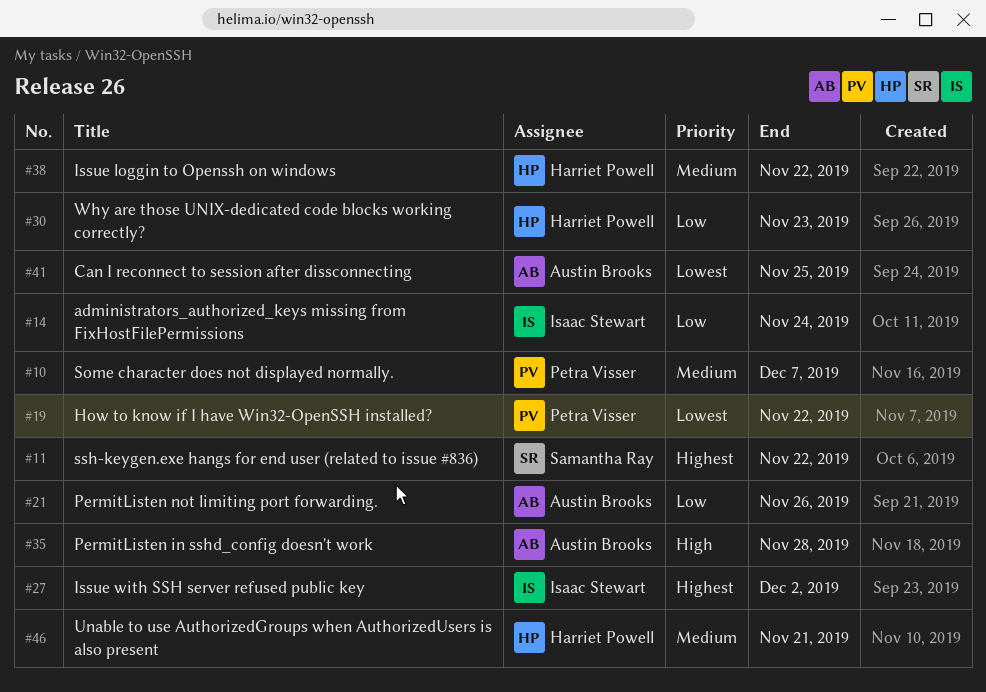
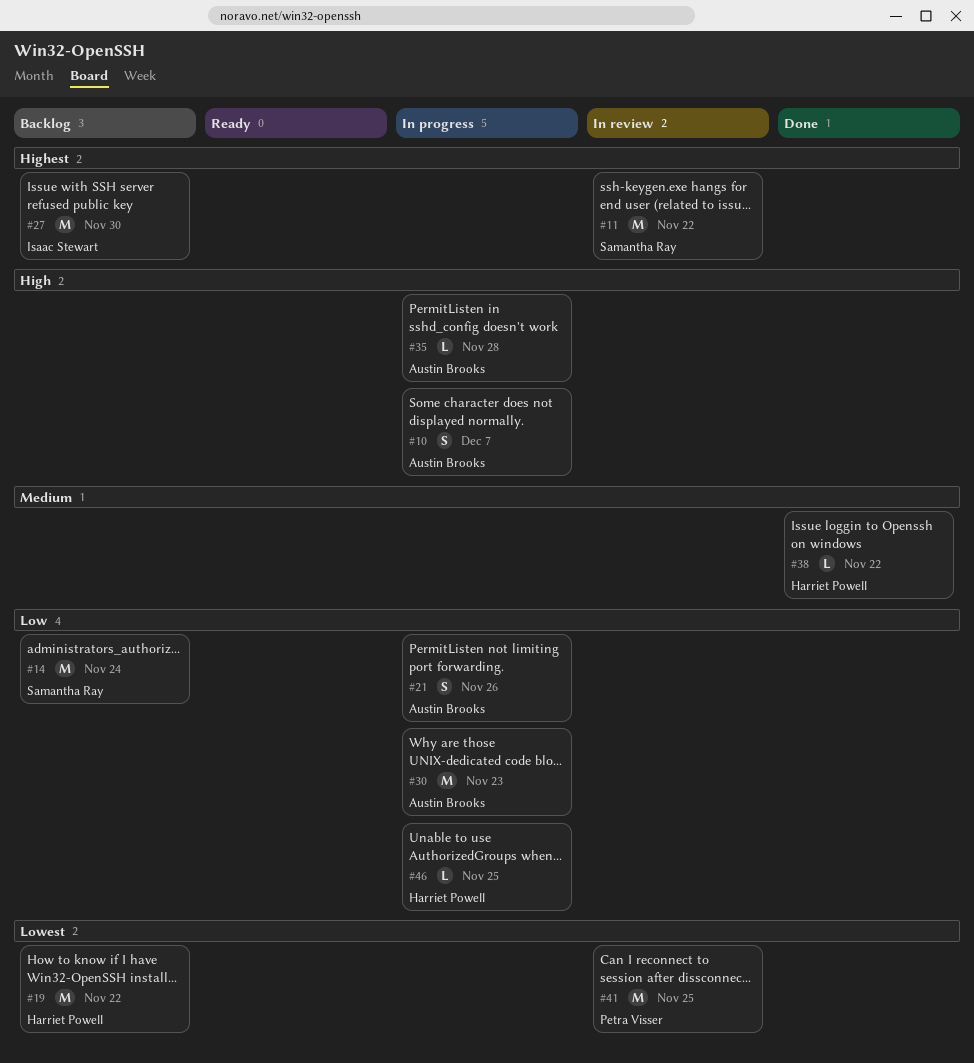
#10, owner: Petra Visser -> Austin Brooks
#10, priority: Medium -> High
#14, owner: Isaac Stewart -> Samantha Ray
#19, owner: Petra Visser -> Harriet Powell
#27, due: Dec 2 -> Nov 30
#30, owner: Harriet Powell -> Austin Brooks
#41, owner: Austin Brooks -> Petra Visser
#46, priority: Medium -> Low
#46, due: Nov 21 -> Nov 25

